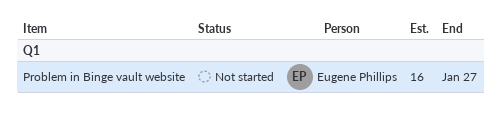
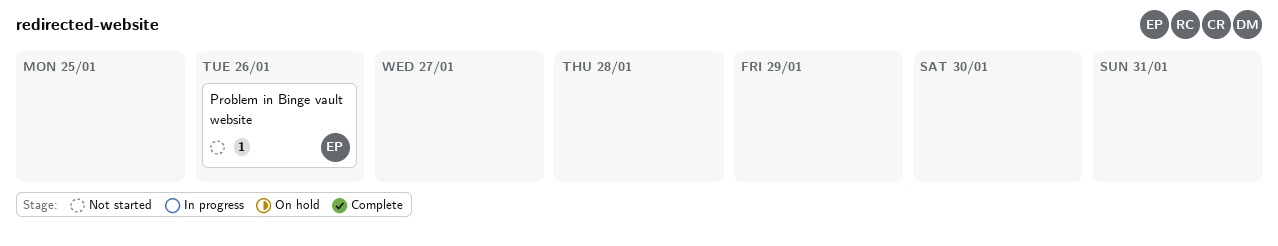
Problem in Binge vault website, estimate: 16 -> 1
Problem in Binge vault website, due: Jan 27 -> Jan 26

